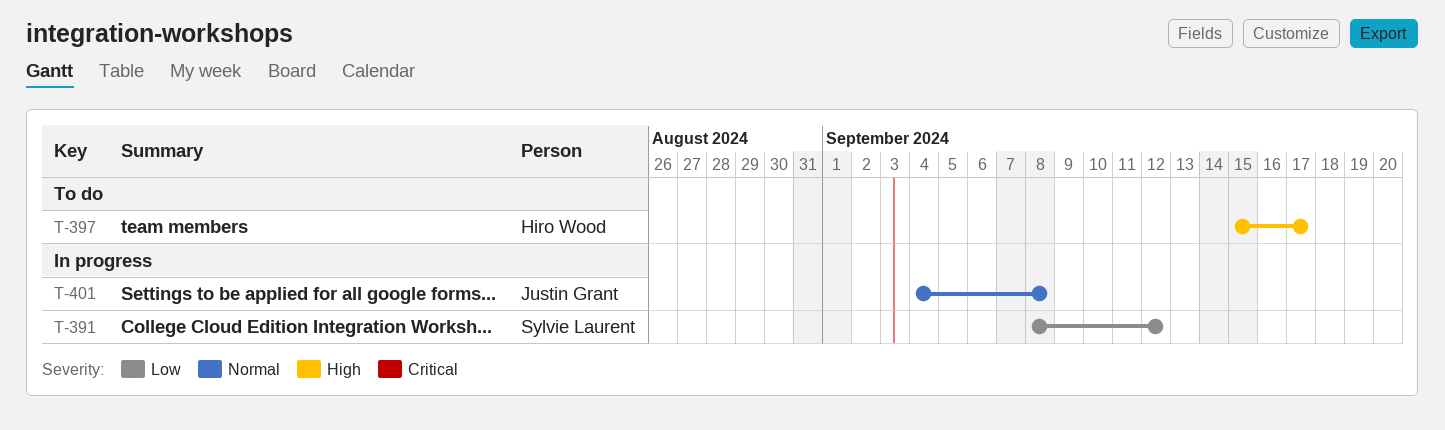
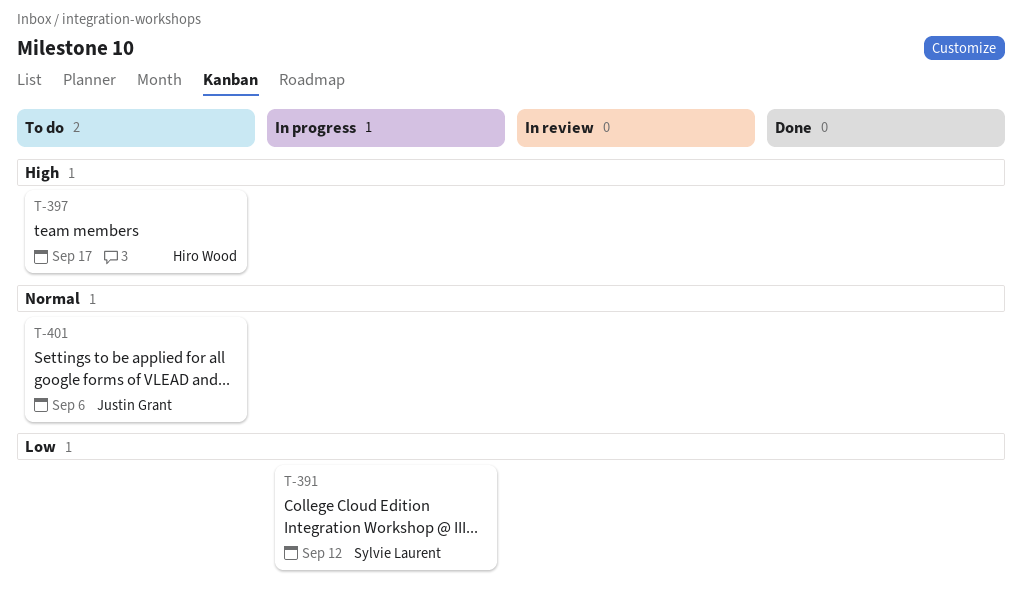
T-401, status: In progress -> To do
T-401, due: Sep 8 -> Sep 6

